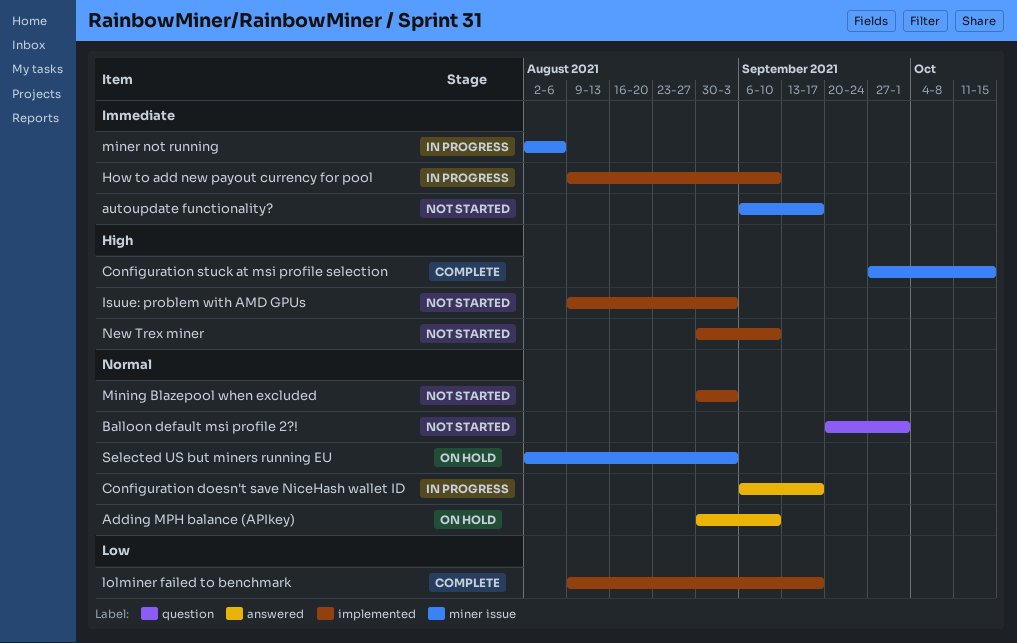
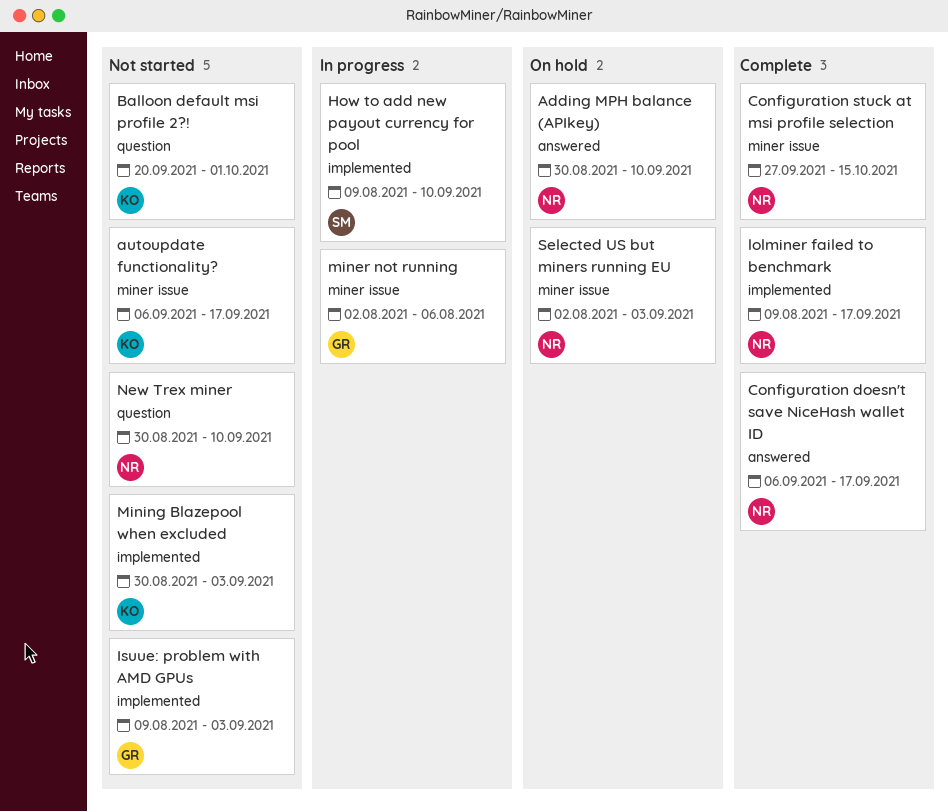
Configuration doesn't save NiceHash wallet ID, status: In progress -> Complete
New Trex miner, label: implemented -> question

